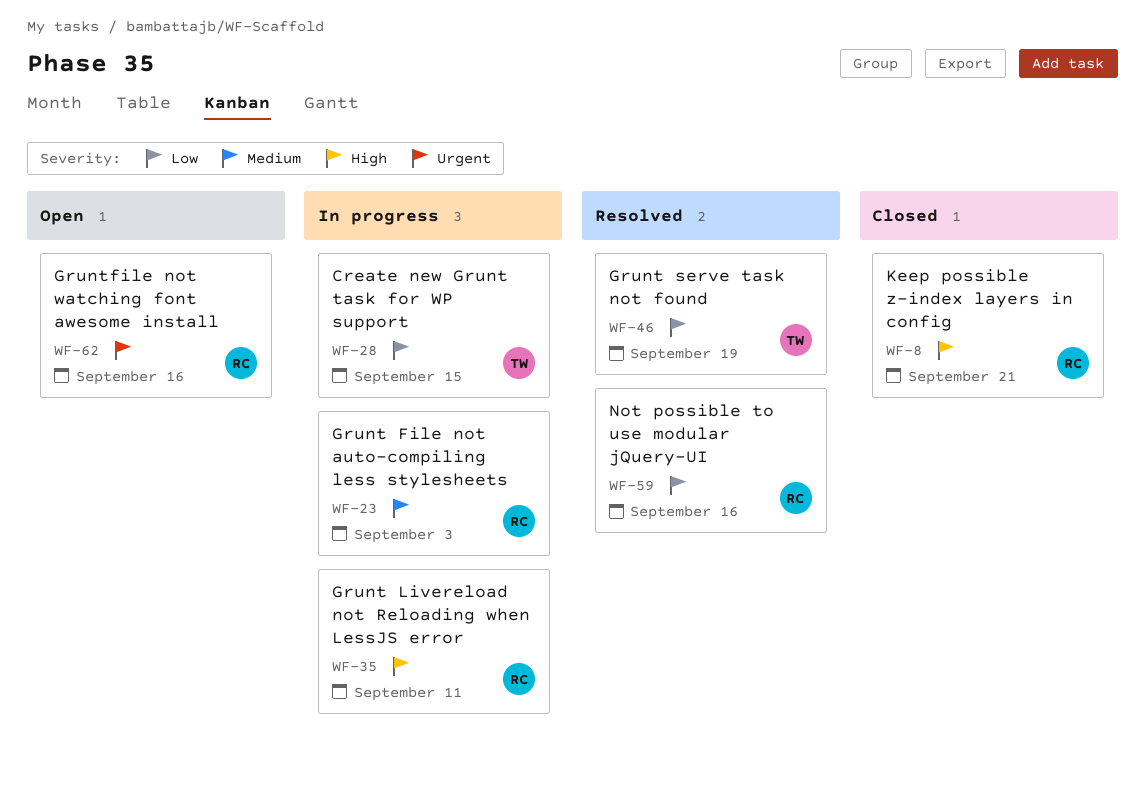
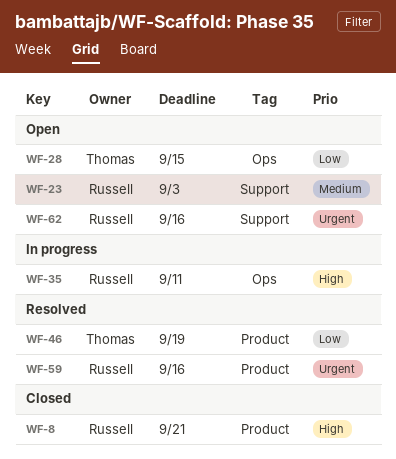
WF-23, status: In progress -> Open
WF-28, status: In progress -> Open
WF-59, priority: Low -> Urgent

